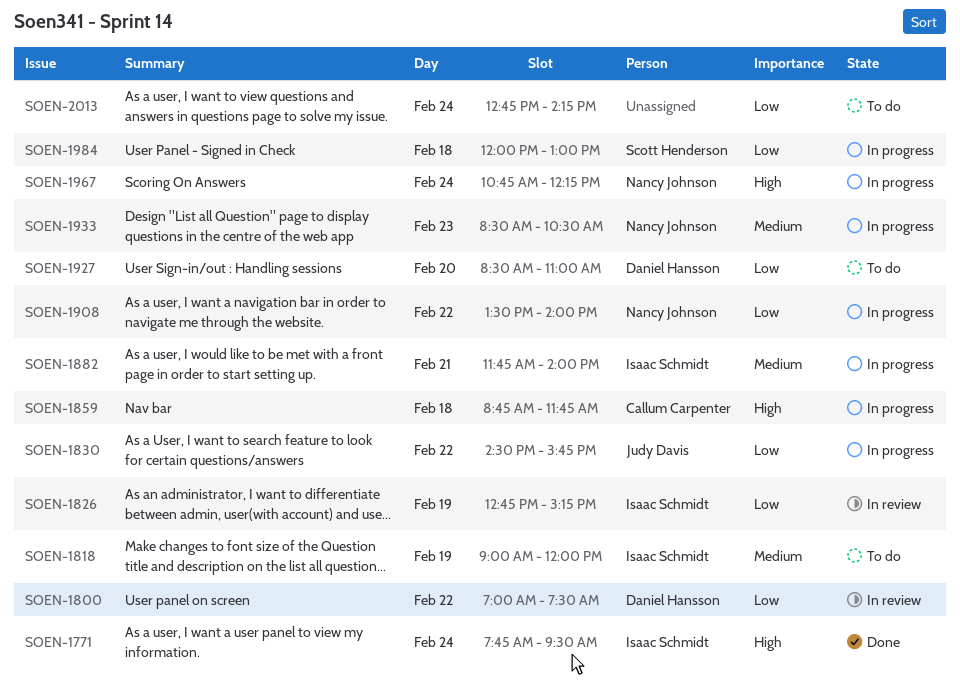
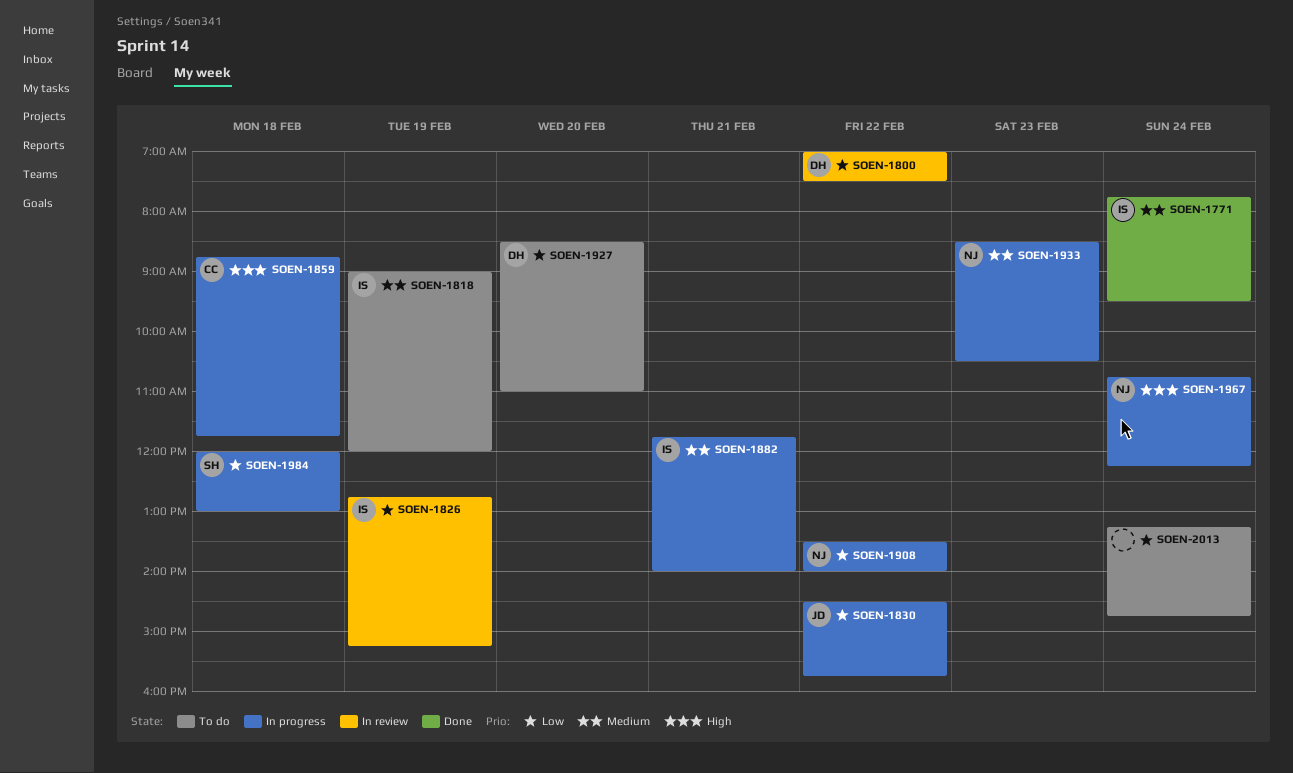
SOEN-1771, priority: High -> Medium
SOEN-2013, begins: 12:45 -> 13:15
SOEN-2013, ends: 14:15 -> 14:45

